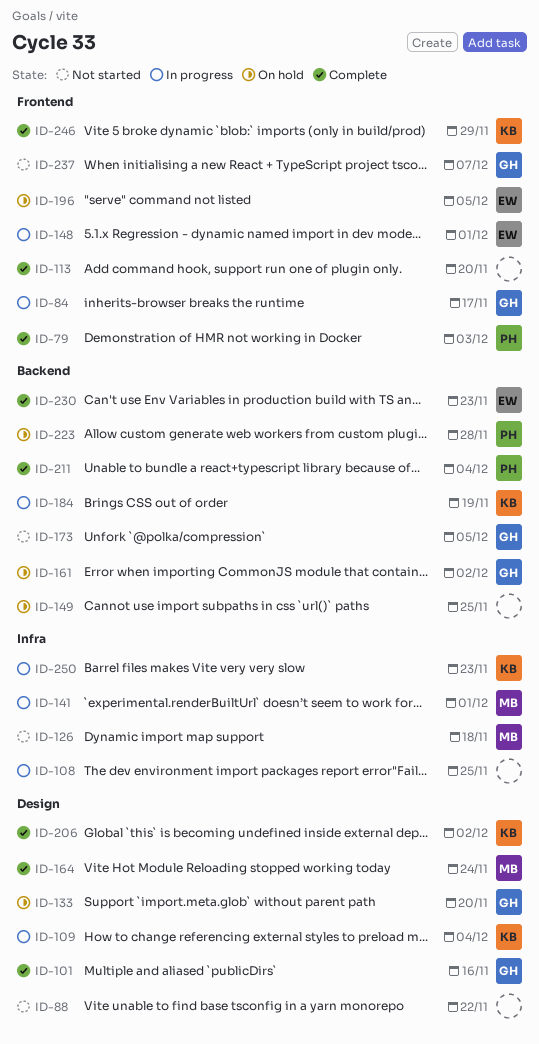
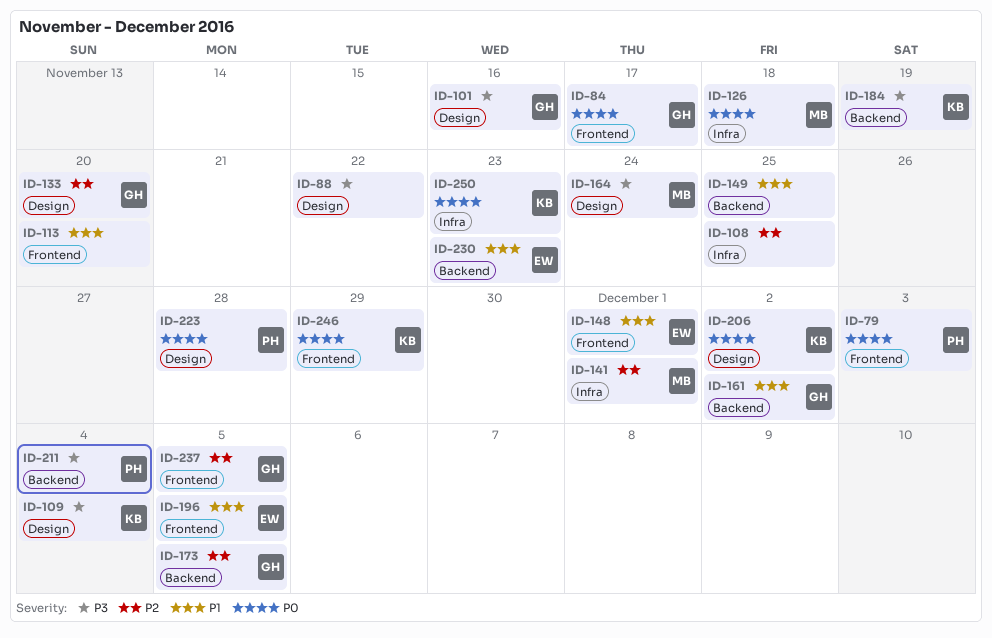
ID-223, label: Backend -> Design
ID-237, due: Dec 7 -> Dec 5

